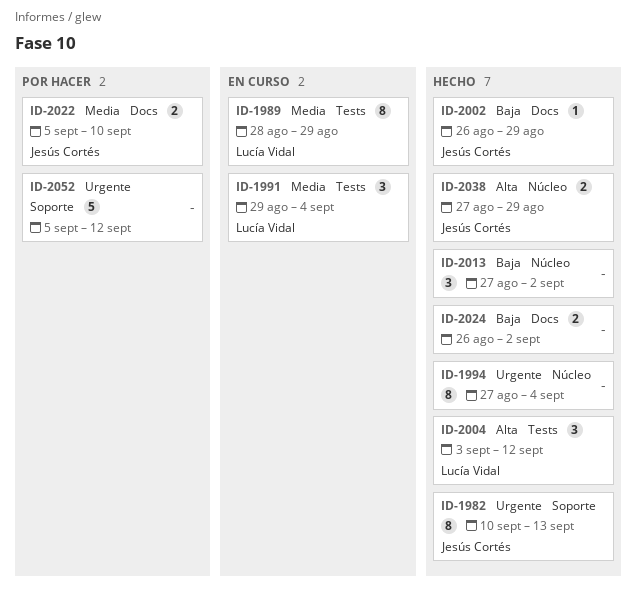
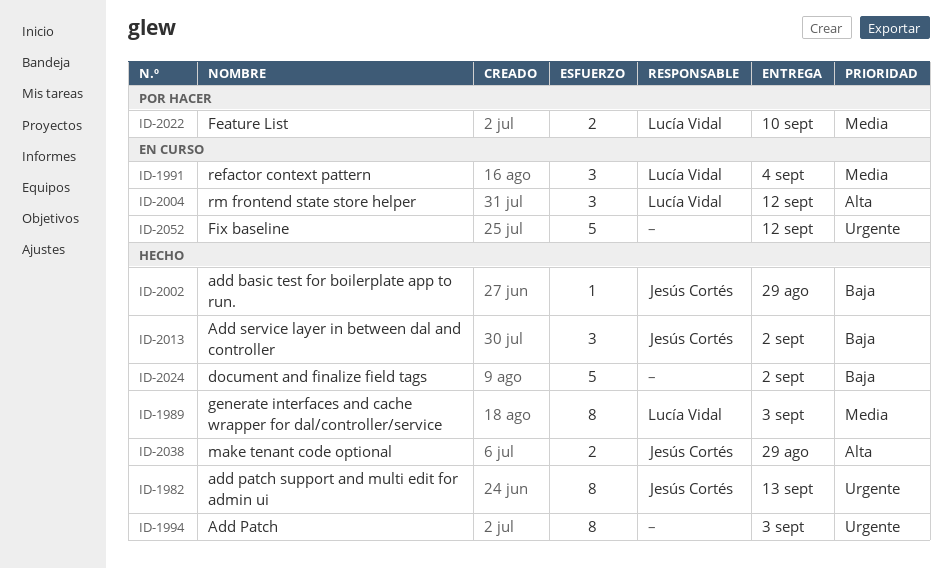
ID-1989, status: En curso -> Hecho
ID-1989, due: Aug 29 -> Sep 3
ID-1994, due: Sep 4 -> Sep 3
ID-2004, status: Hecho -> En curso
ID-2013, owner: none -> Jesús Cortés
ID-2022, owner: Jesús Cortés -> Lucía Vidal
ID-2024, estimate: 2 -> 5
ID-2052, status: Por hacer -> En curso

